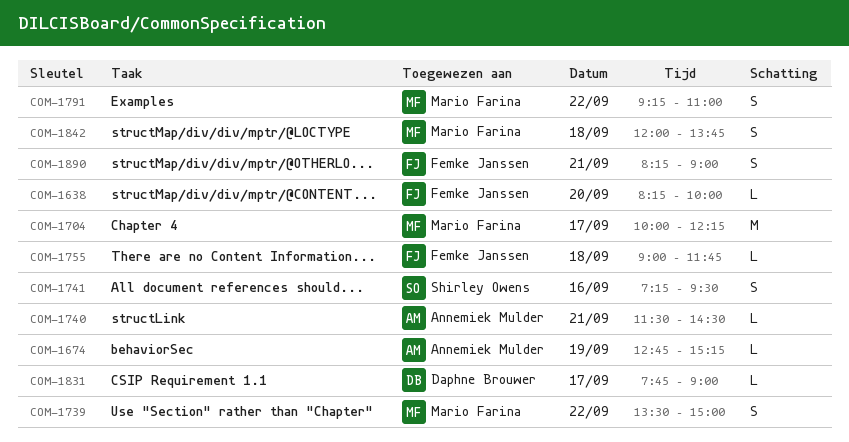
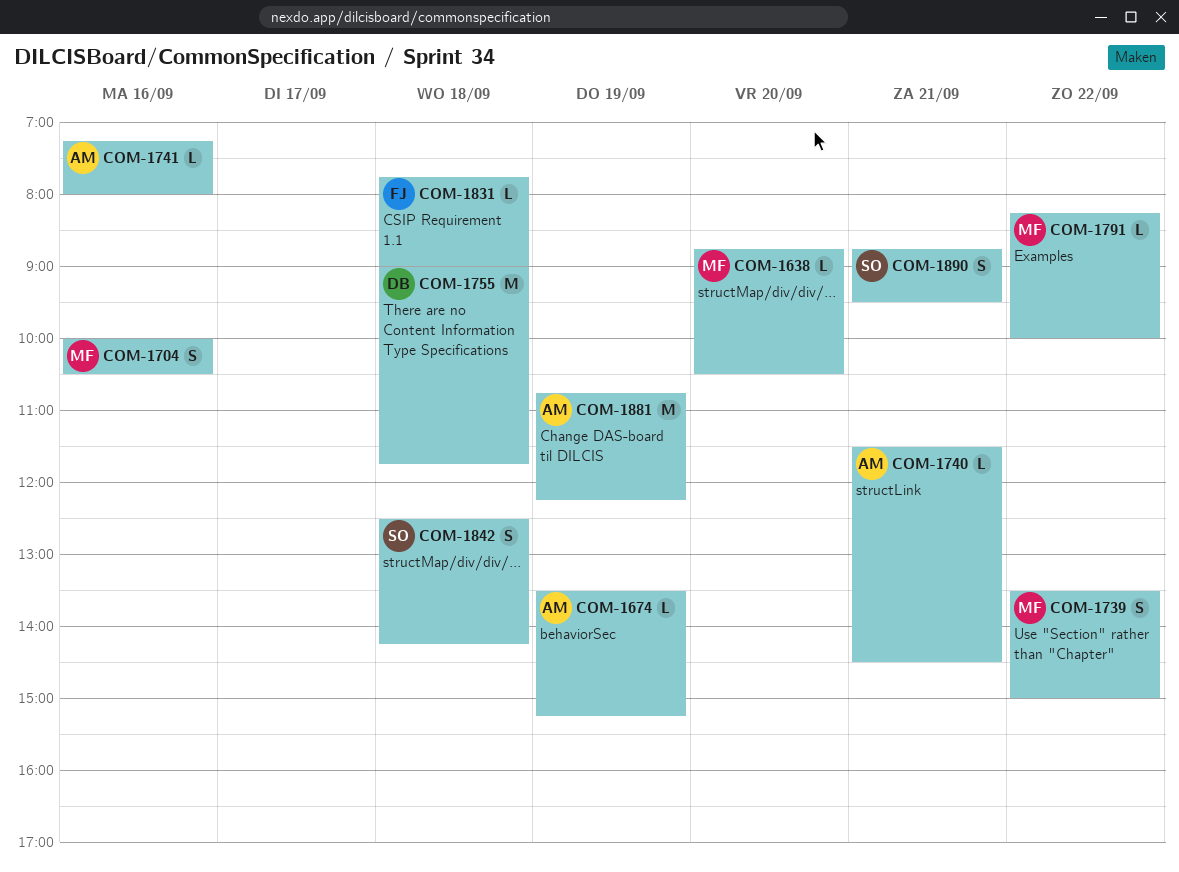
COM-1638, owner: Femke Janssen -> Mario Farina
COM-1638, begins: 08:15 -> 08:45
COM-1638, ends: 10:00 -> 10:30
COM-1674, begins: 12:45 -> 13:30
COM-1704, estimate: M -> S
COM-1704, day: Sep 17 -> Sep 16
COM-1704, ends: 12:15 -> 10:30
COM-1741, owner: Shirley Owens -> Annemiek Mulder
COM-1741, estimate: S -> L
COM-1741, ends: 09:30 -> 08:00
COM-1755, owner: Femke Janssen -> Daphne Brouwer
COM-1755, estimate: L -> M
COM-1791, estimate: S -> L
COM-1791, begins: 09:15 -> 08:15
COM-1791, ends: 11:00 -> 10:00
COM-1831, owner: Daphne Brouwer -> Femke Janssen
COM-1831, day: Sep 17 -> Sep 18
COM-1842, owner: Mario Farina -> Shirley Owens
COM-1842, begins: 12:00 -> 12:30
COM-1842, ends: 13:45 -> 14:15
COM-1881: none -> present
COM-1890, owner: Femke Janssen -> Shirley Owens
COM-1890, begins: 08:15 -> 08:45
COM-1890, ends: 09:00 -> 09:30

